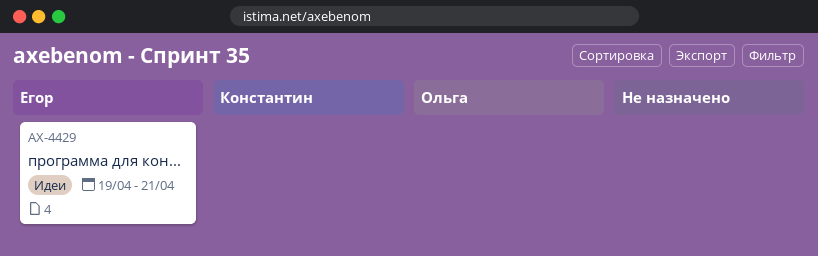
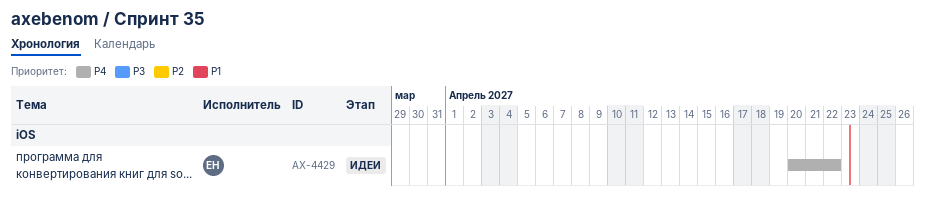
AX-4429, start: Apr 19 -> Apr 20
AX-4429, due: Apr 21 -> Apr 22

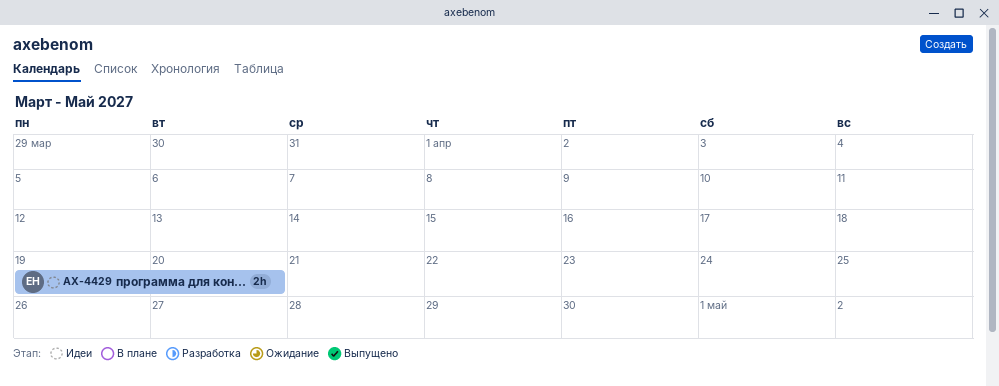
AX-4429, start: Apr 20 -> Apr 19
AX-4429, due: Apr 22 -> Apr 20

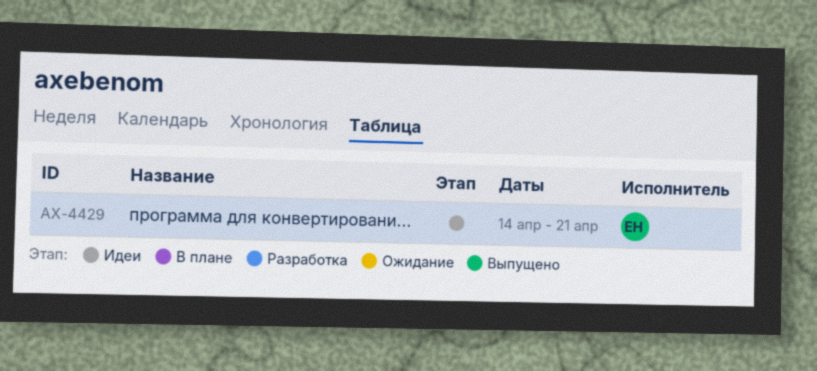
AX-4429, start: Apr 19 -> Apr 14
AX-4429, due: Apr 20 -> Apr 21

